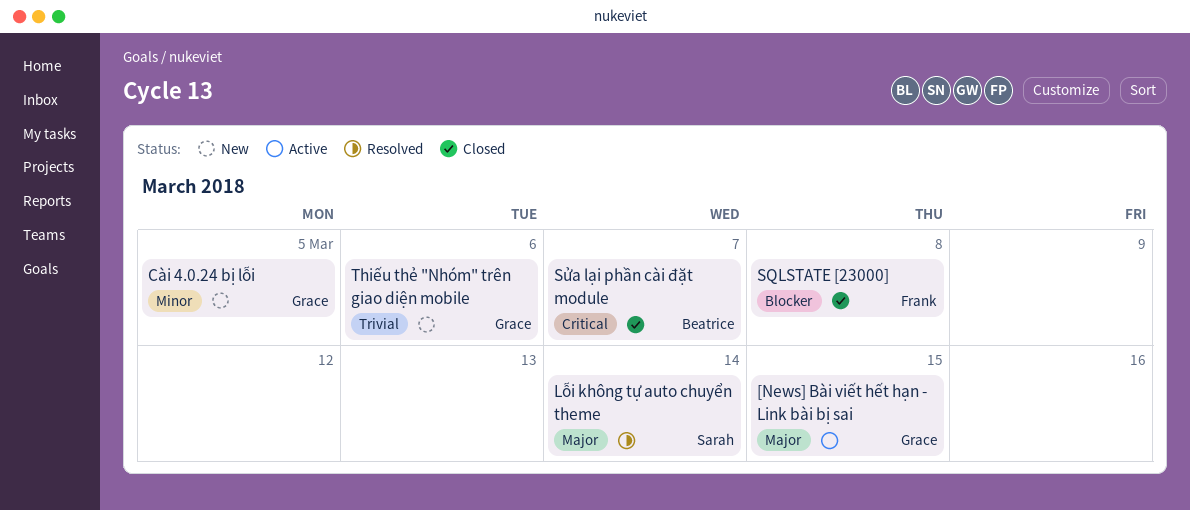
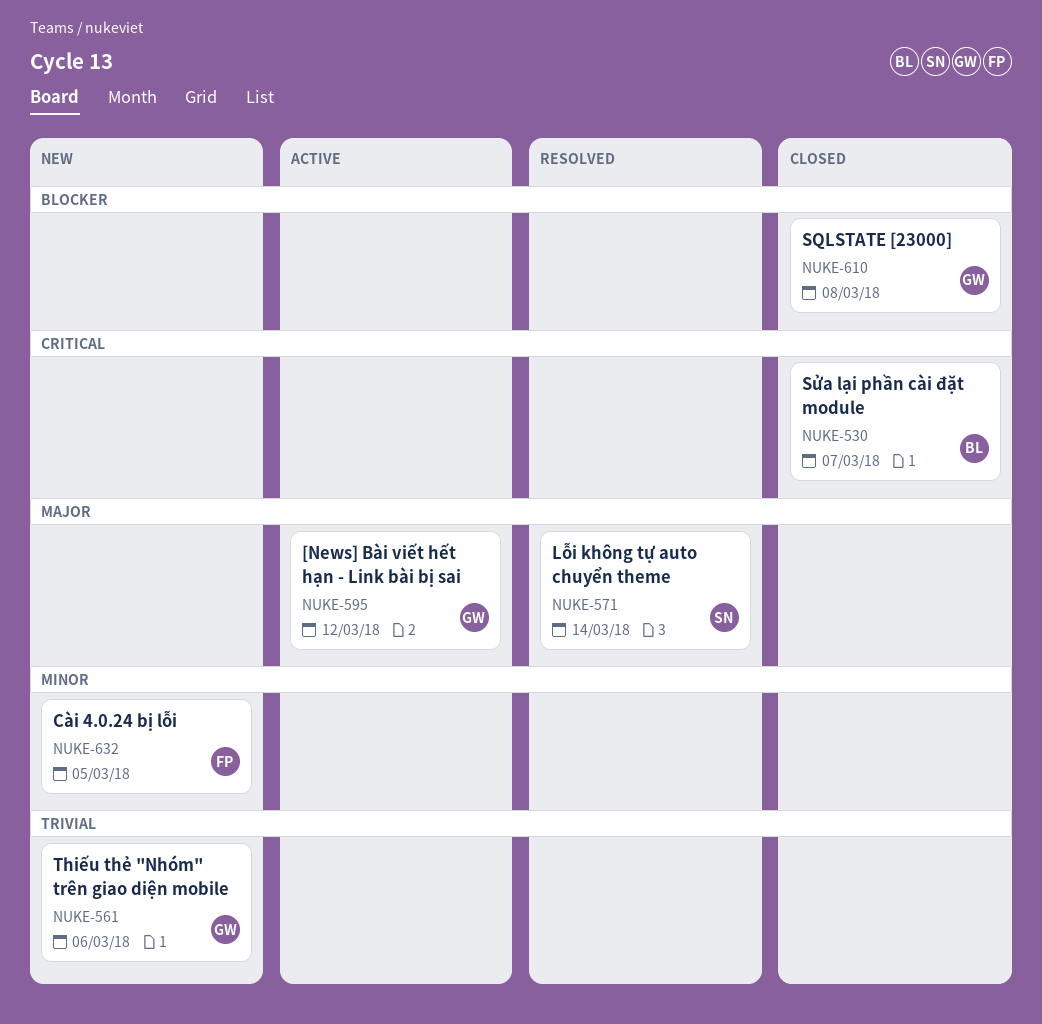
[News] Bài viết hết hạn - Link bài bị sai, due: Mar 15 -> Mar 12
Cài 4.0.24 bị lỗi, owner: Grace -> Frank
SQLSTATE [23000], owner: Frank -> Grace

